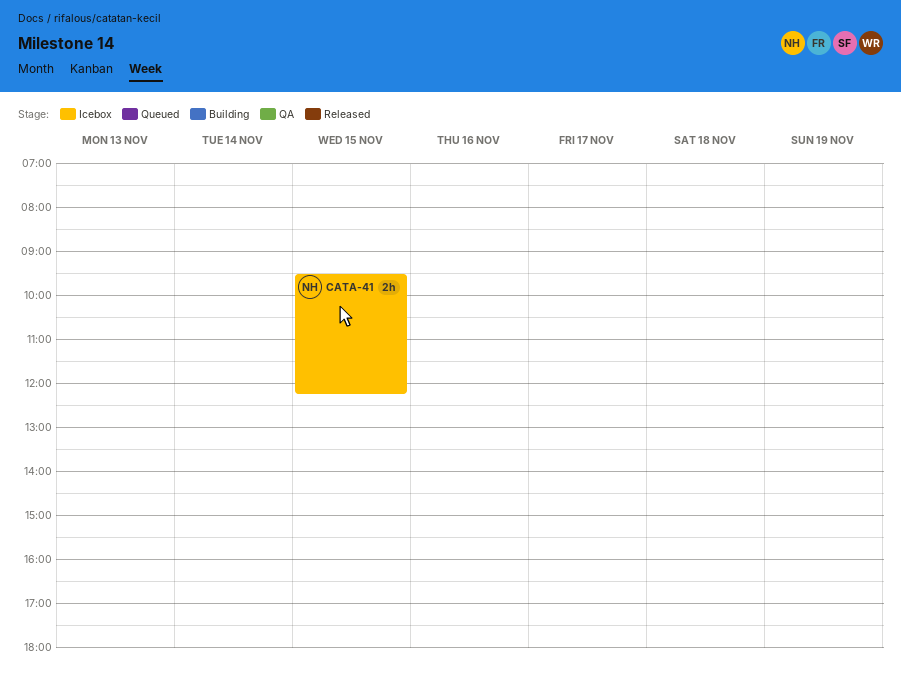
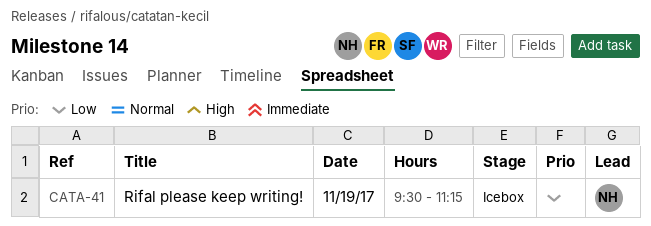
CATA-41, day: Nov 15 -> Nov 19
CATA-41, ends: 12:15 -> 11:15

